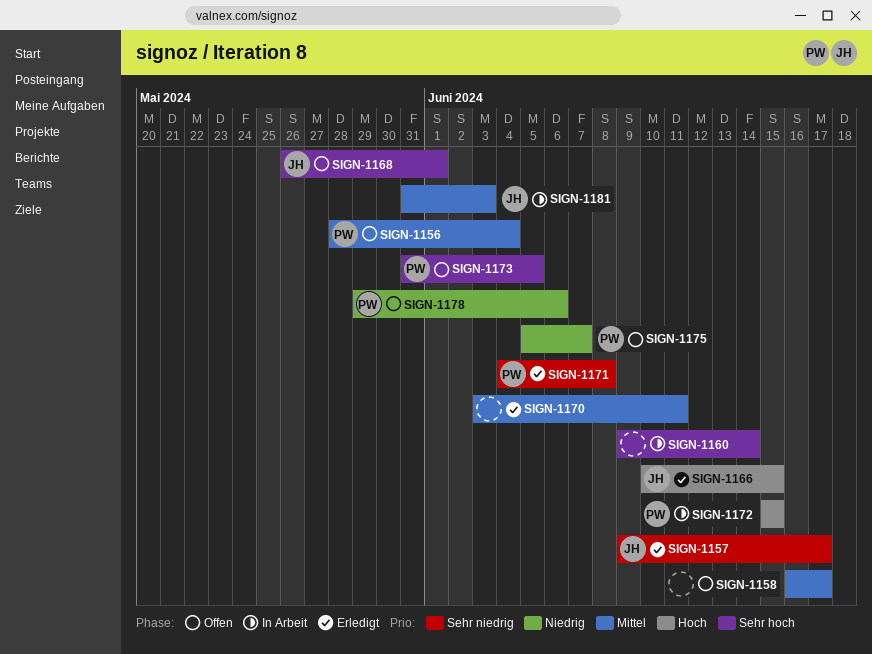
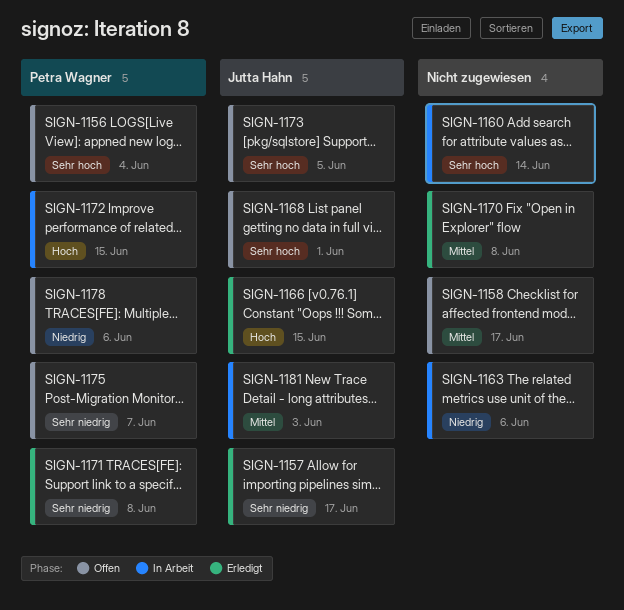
SIGN-1156, priority: Mittel -> Sehr hoch
SIGN-1163: none -> present
SIGN-1170, due: Jun 11 -> Jun 8
SIGN-1173, owner: Petra Wagner -> Jutta Hahn
SIGN-1175, priority: Niedrig -> Sehr niedrig

